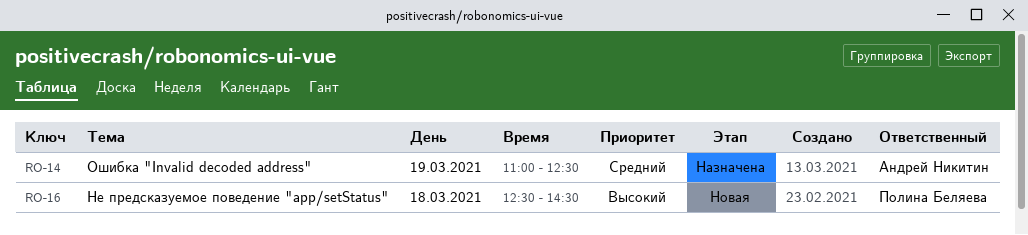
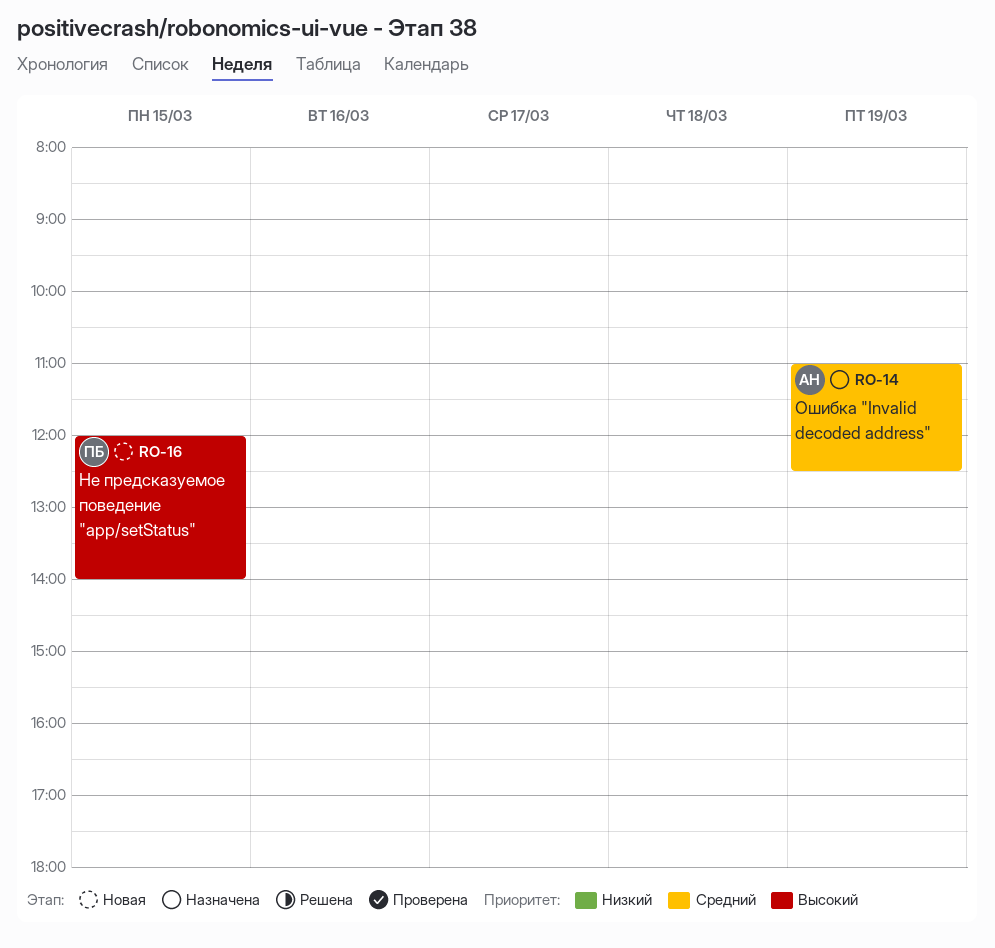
RO-16, day: Mar 18 -> Mar 15
RO-16, begins: 12:30 -> 12:00
RO-16, ends: 14:30 -> 14:00

